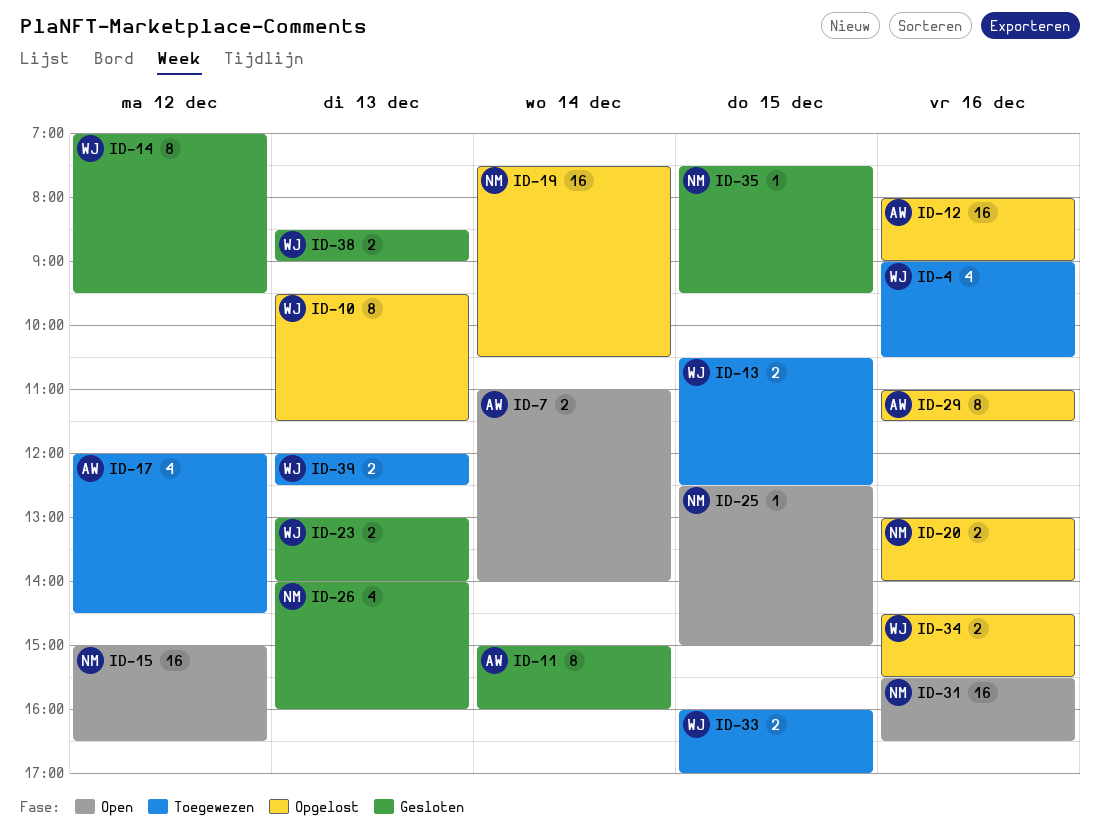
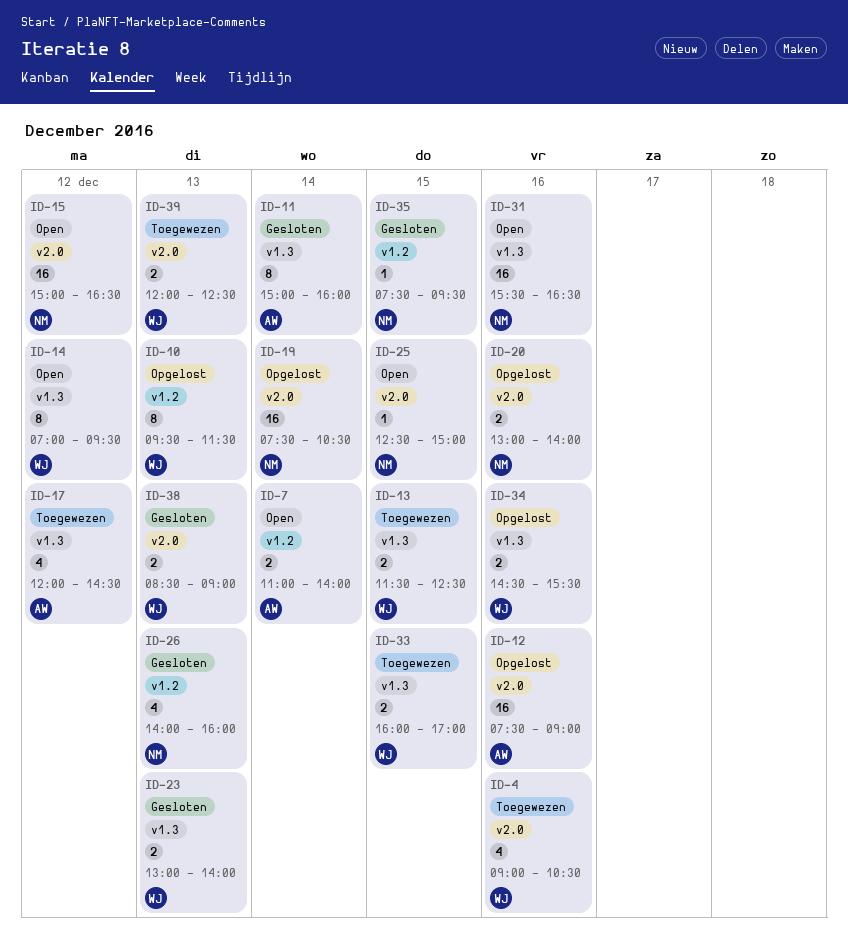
ID-12, begins: 08:00 -> 07:30
ID-13, begins: 10:30 -> 11:30
ID-14, status: Gesloten -> Open
ID-29: present -> none

